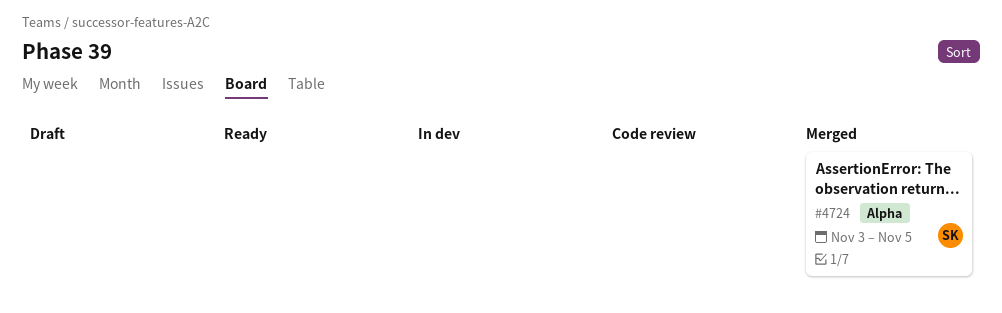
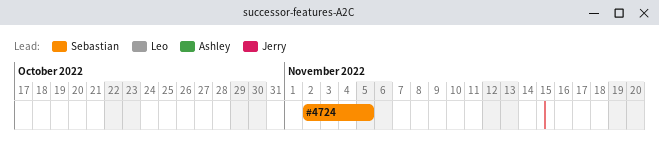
#4724, start: Nov 3 -> Nov 2

